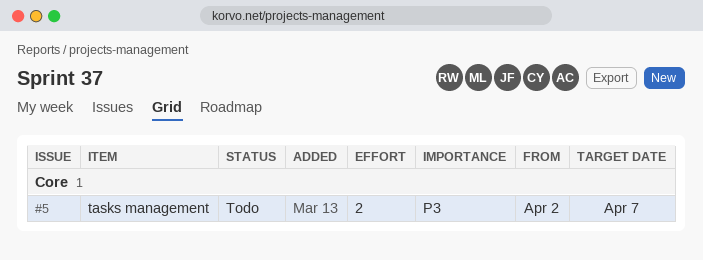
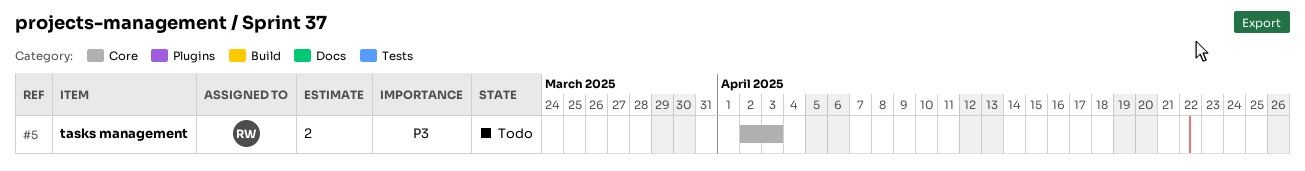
#5, due: Apr 7 -> Apr 3

